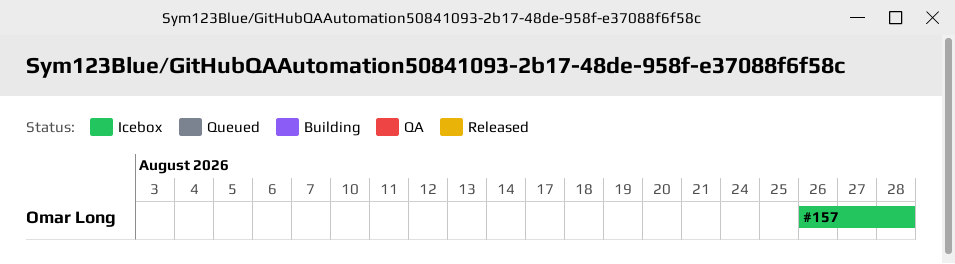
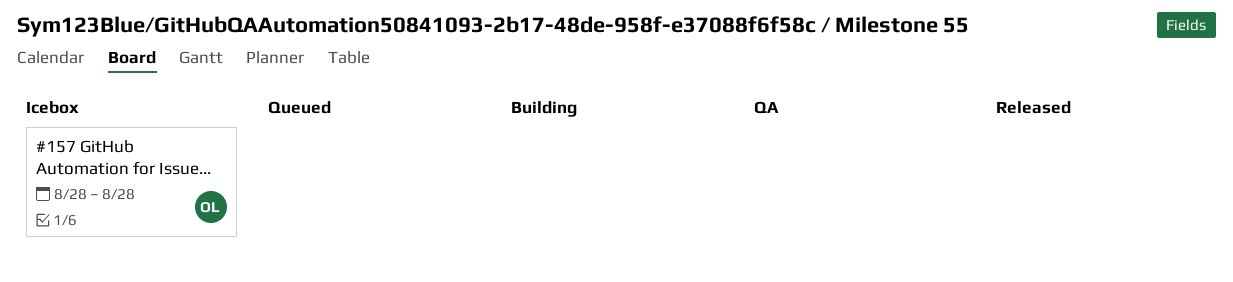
#157, start: Aug 26 -> Aug 28

